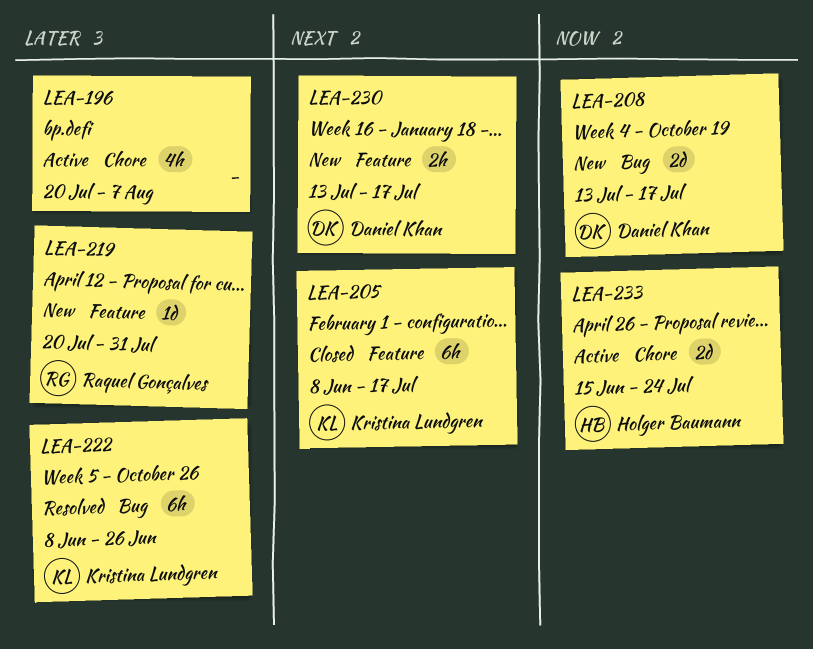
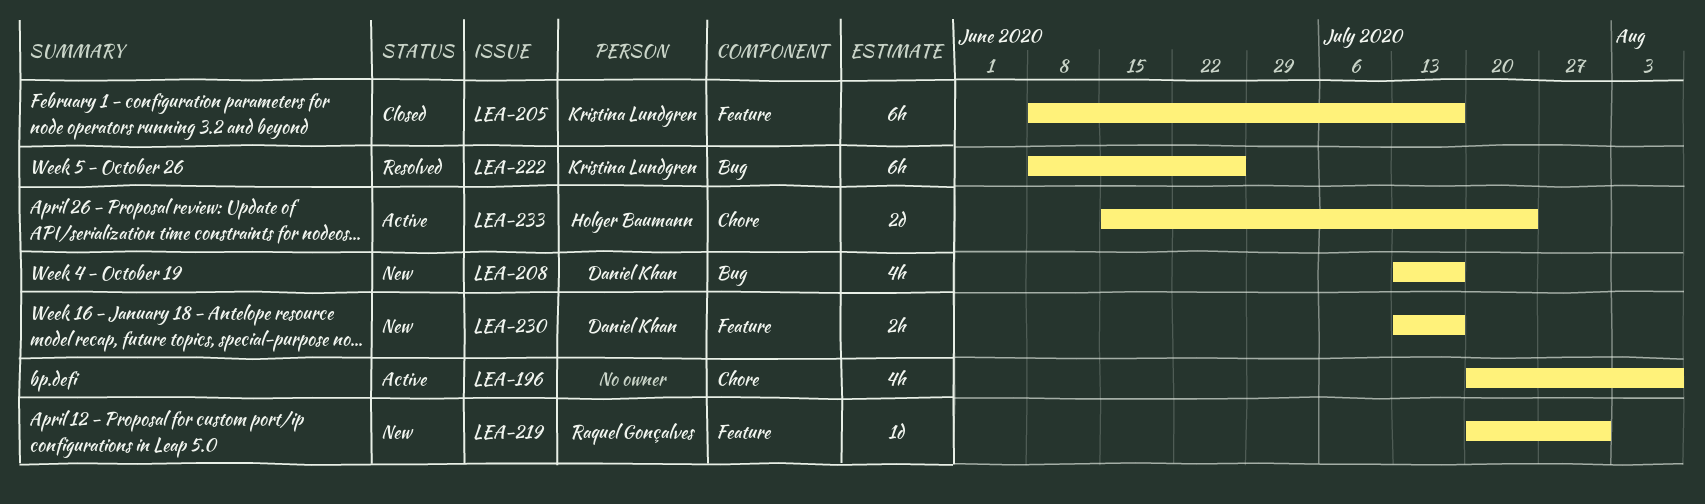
LEA-208, estimate: 2d -> 4h

